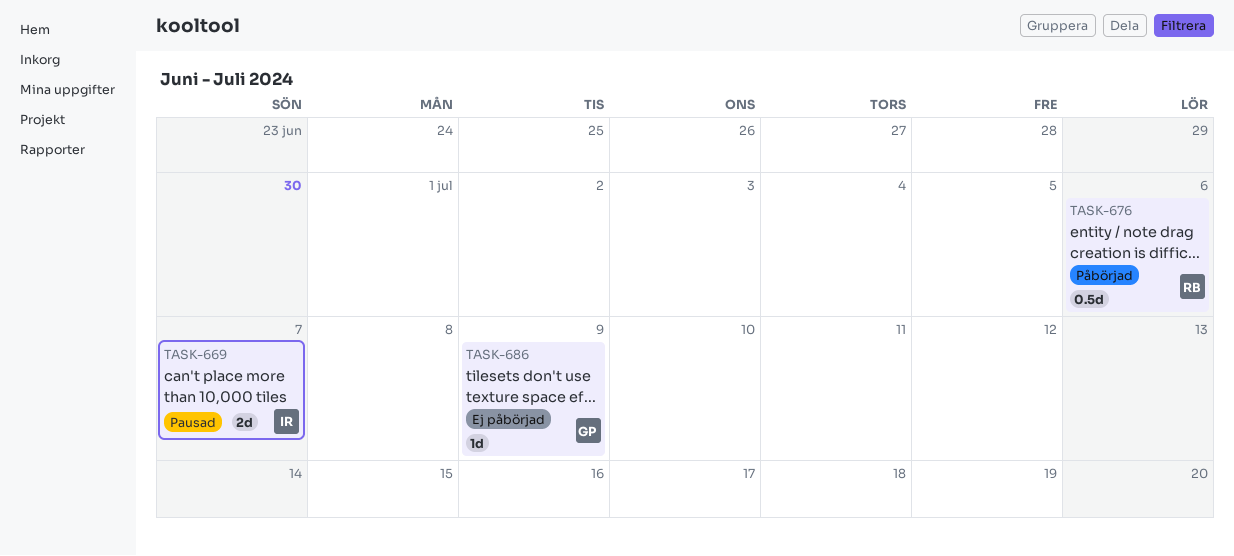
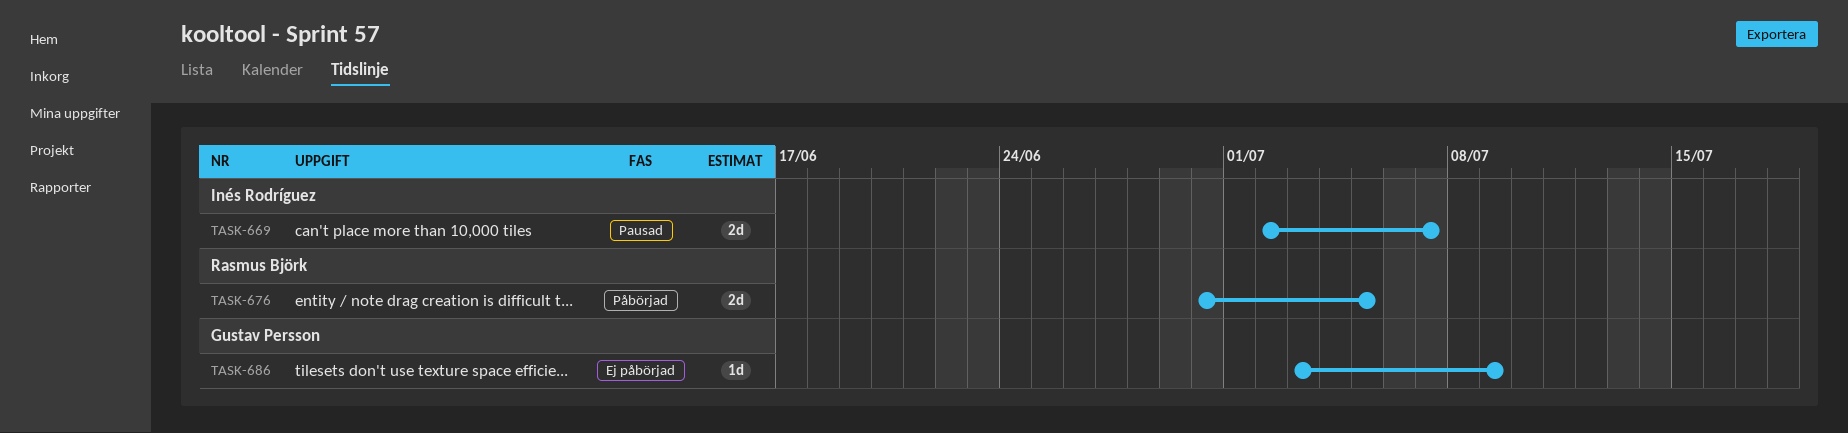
TASK-676, estimate: 0.5d -> 2d
TASK-676, due: Jul 6 -> Jul 5

